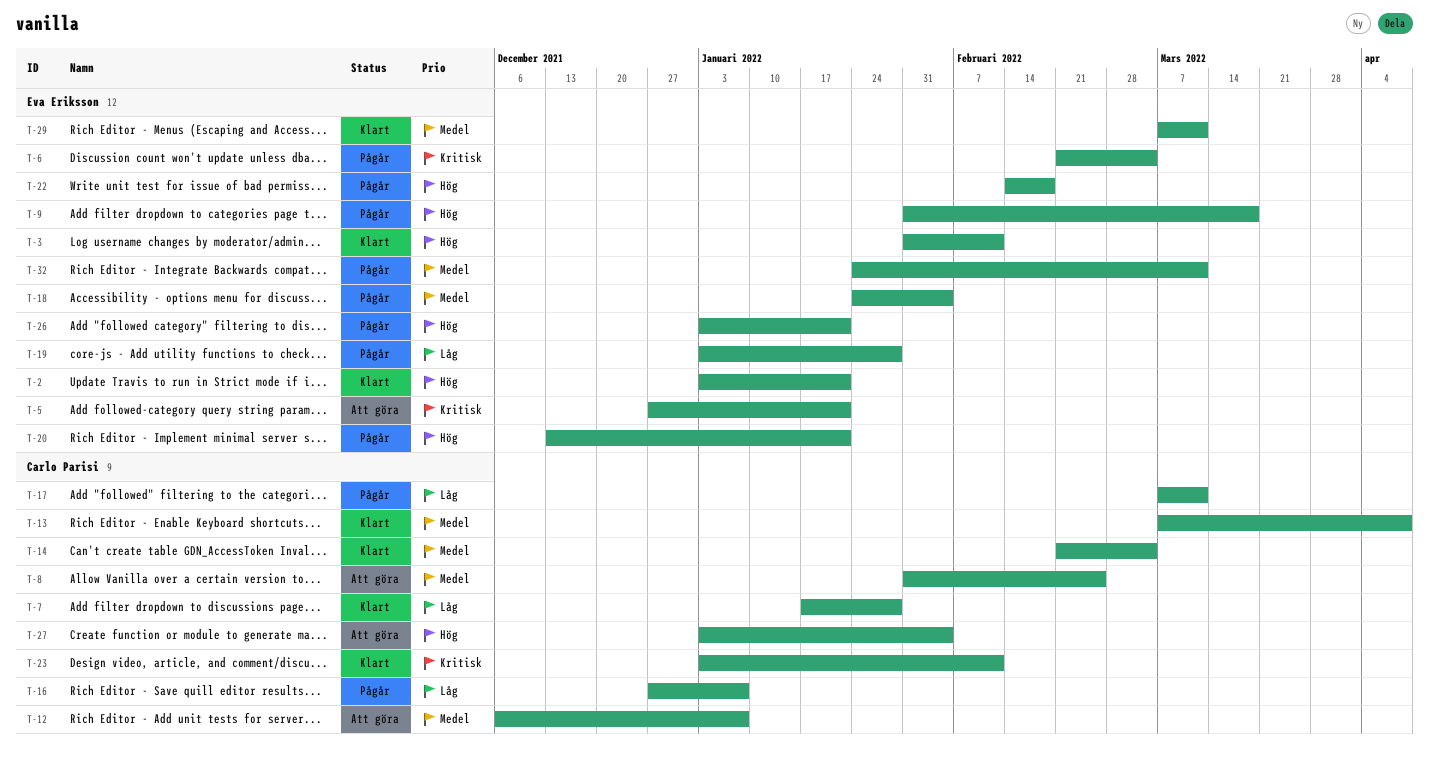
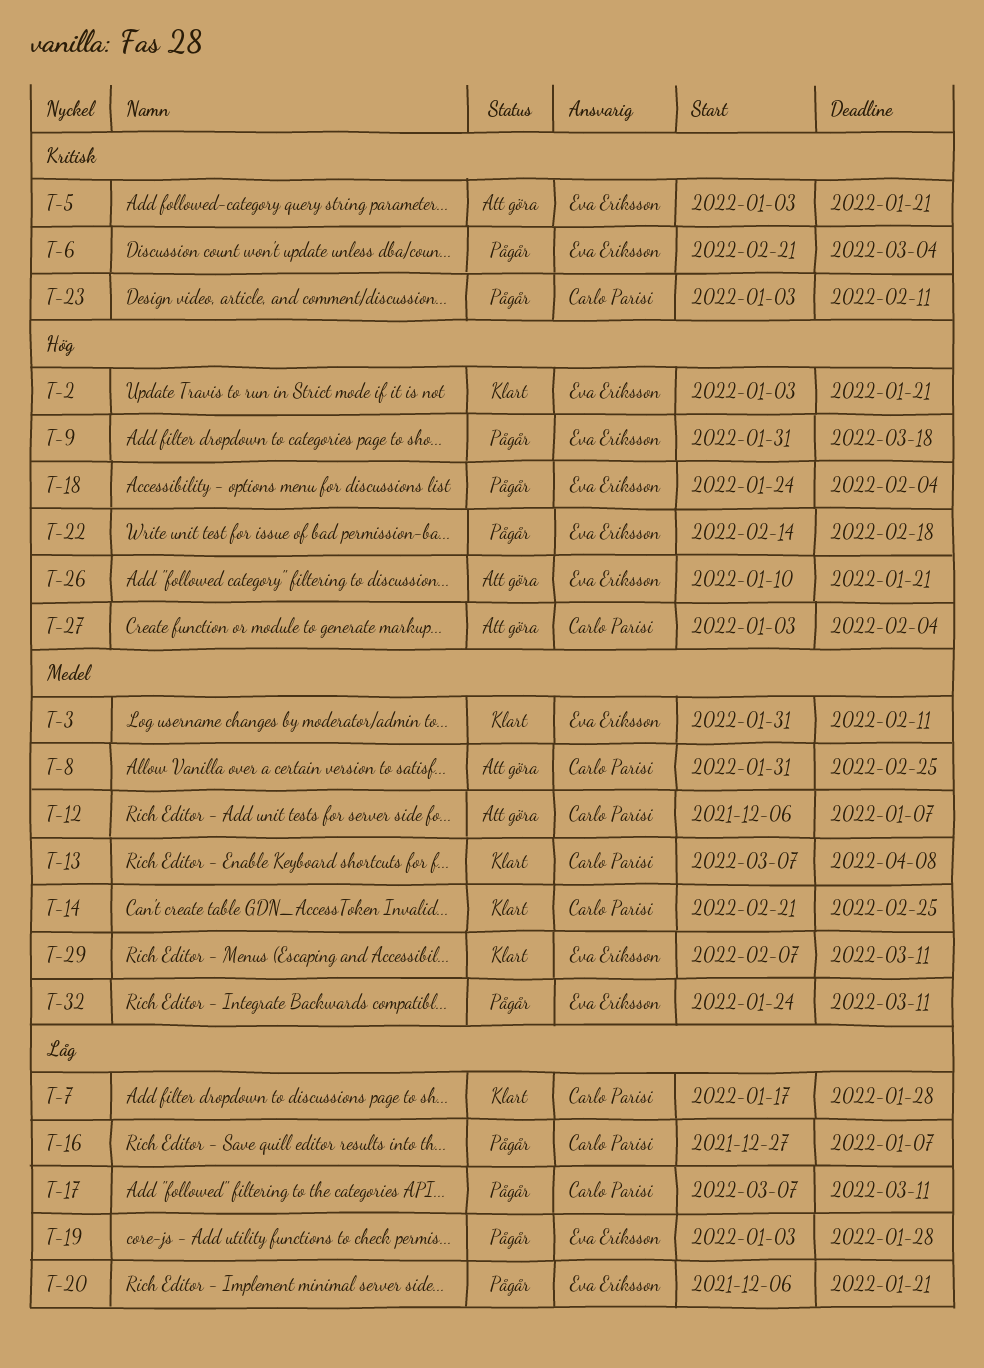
T-3, priority: Hög -> Medel
T-5, start: Dec 27 -> Jan 3
T-14, due: Mar 4 -> Feb 25
T-18, priority: Medel -> Hög
T-20, priority: Hög -> Låg
T-20, start: Dec 13 -> Dec 6
T-23, status: Klart -> Pågår
T-26, status: Pågår -> Att göra
T-26, start: Jan 3 -> Jan 10
T-29, start: Mar 7 -> Feb 7

